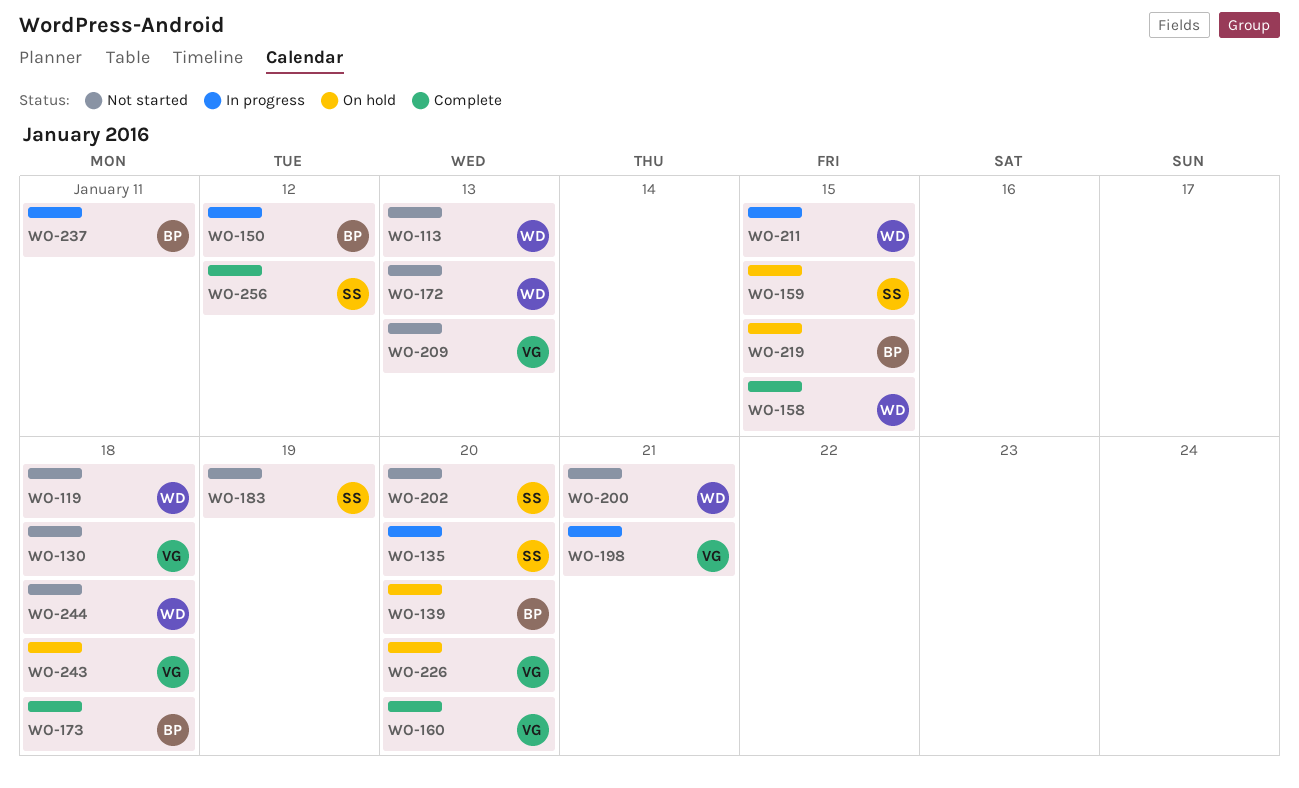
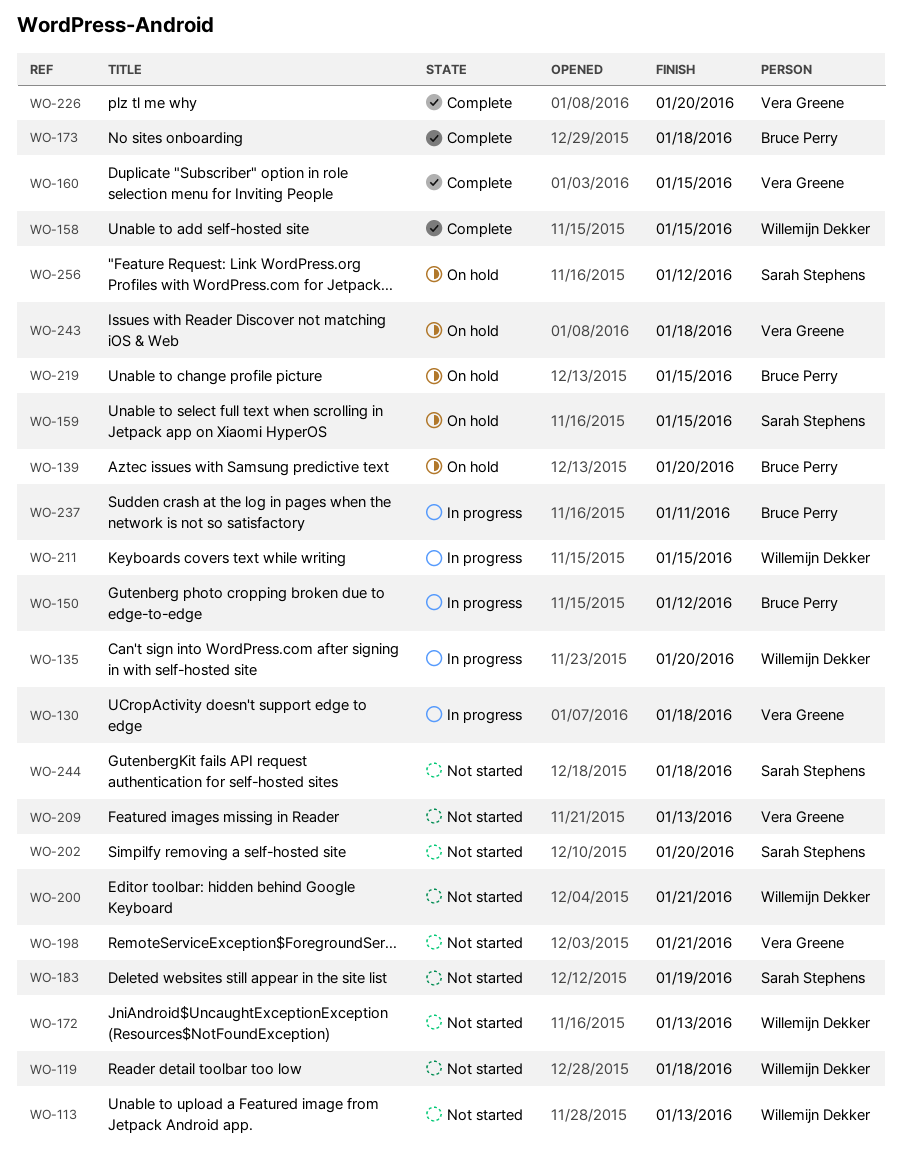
WO-130, status: Not started -> In progress
WO-135, owner: Sarah Stephens -> Willemijn Dekker
WO-160, due: Jan 20 -> Jan 15
WO-198, status: In progress -> Not started
WO-226, status: On hold -> Complete
WO-244, owner: Willemijn Dekker -> Sarah Stephens
WO-256, status: Complete -> On hold

